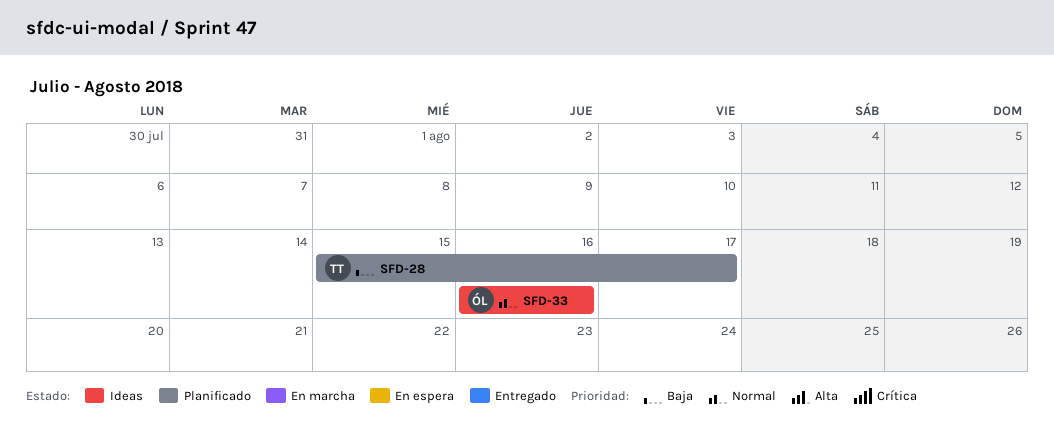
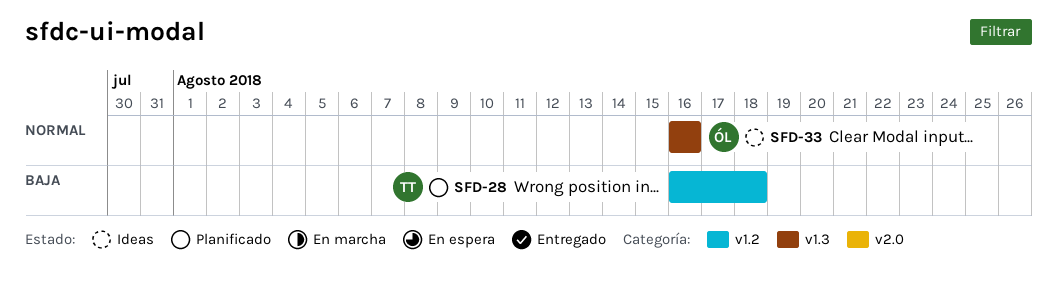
SFD-28, start: Aug 15 -> Aug 16
SFD-28, due: Aug 17 -> Aug 18

